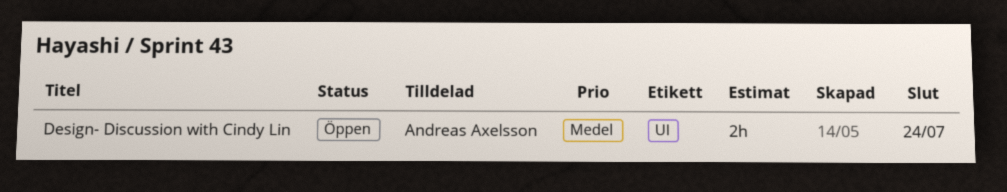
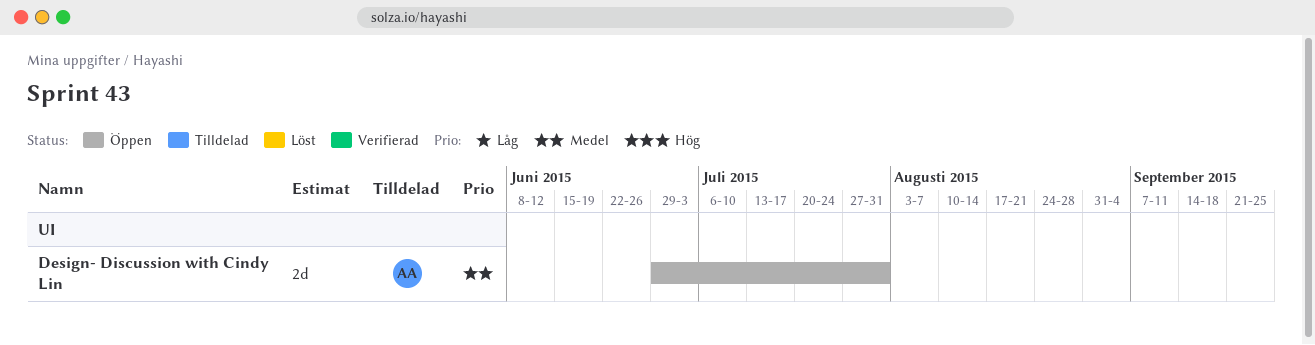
Design- Discussion with Cindy Lin, estimate: 2h -> 2d
Design- Discussion with Cindy Lin, due: Jul 24 -> Jul 31

